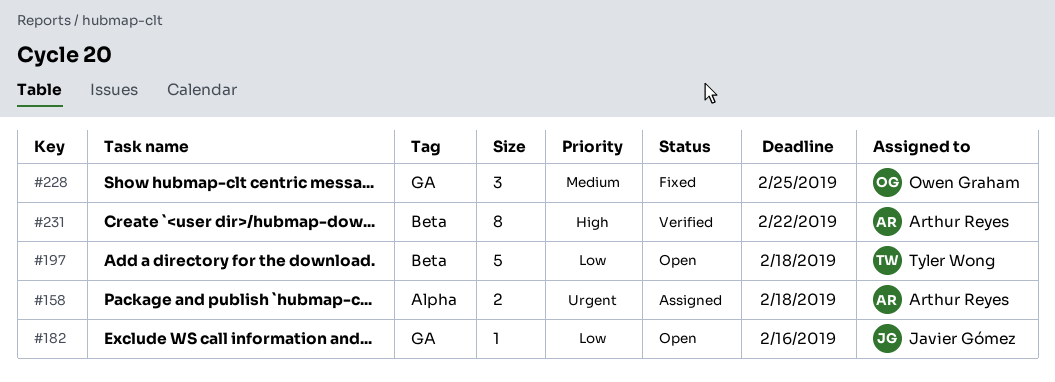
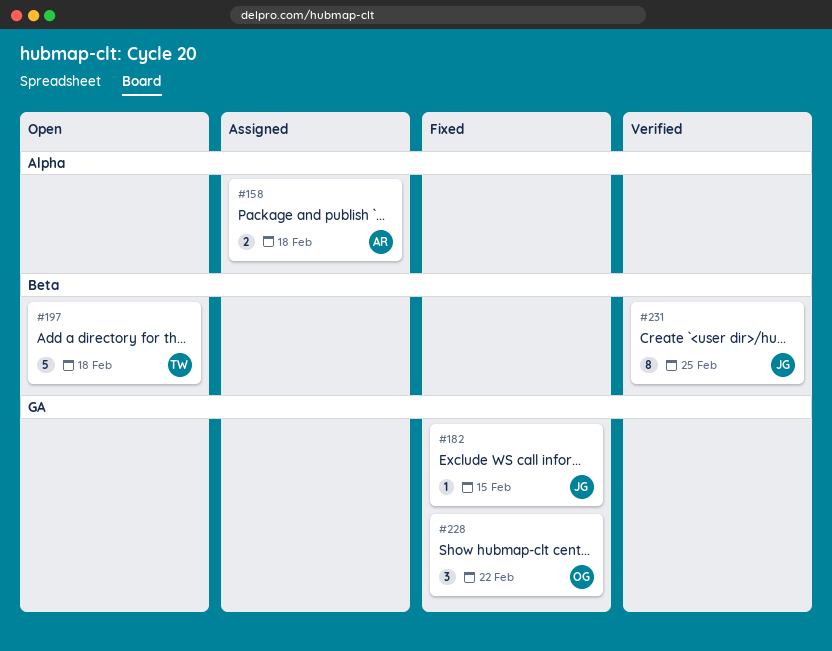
#182, status: Open -> Fixed
#182, due: Feb 16 -> Feb 15
#228, due: Feb 25 -> Feb 22
#231, owner: Arthur Reyes -> Javier Gómez
#231, due: Feb 22 -> Feb 25

